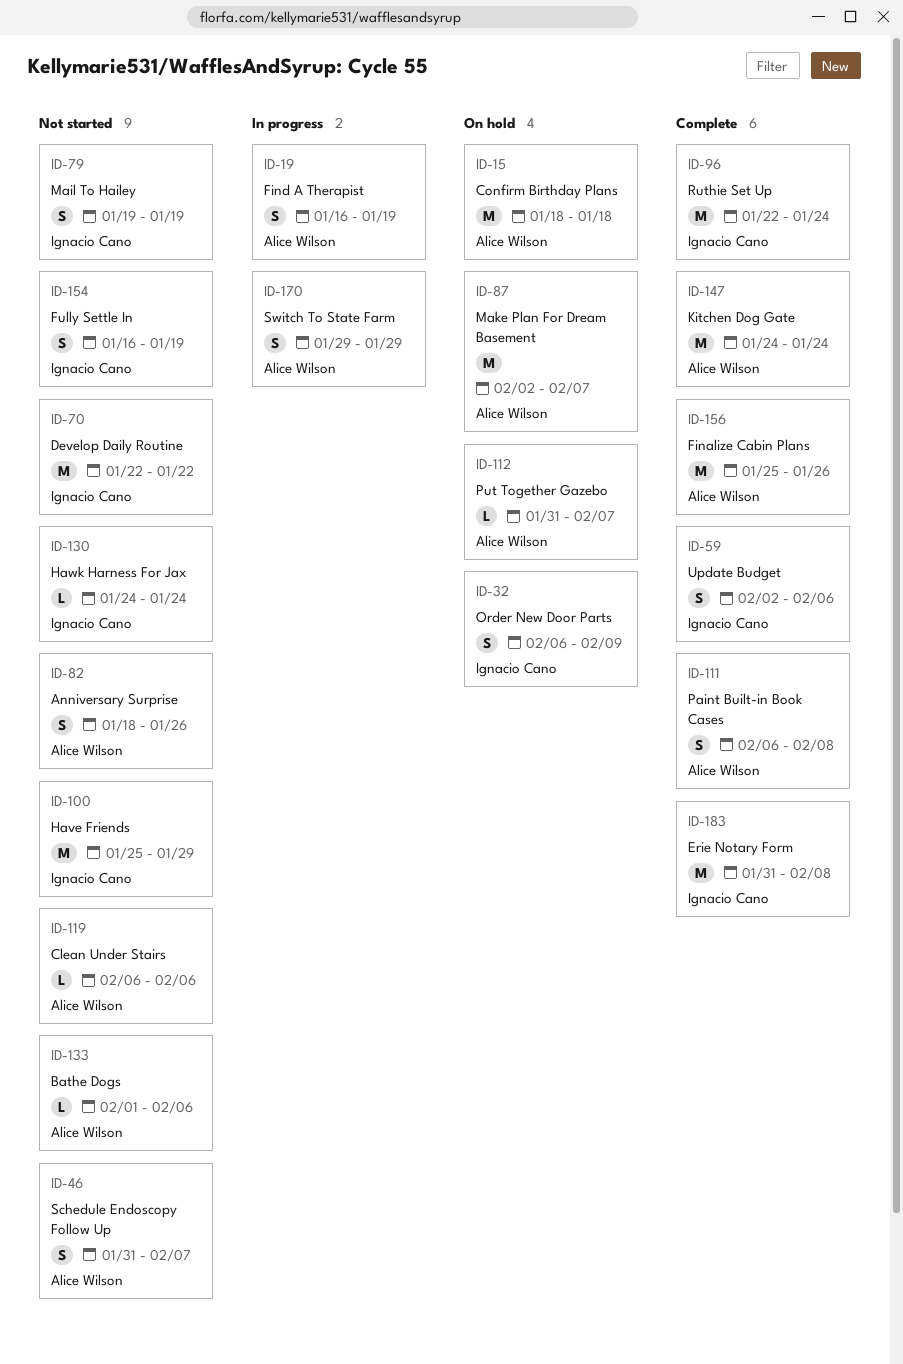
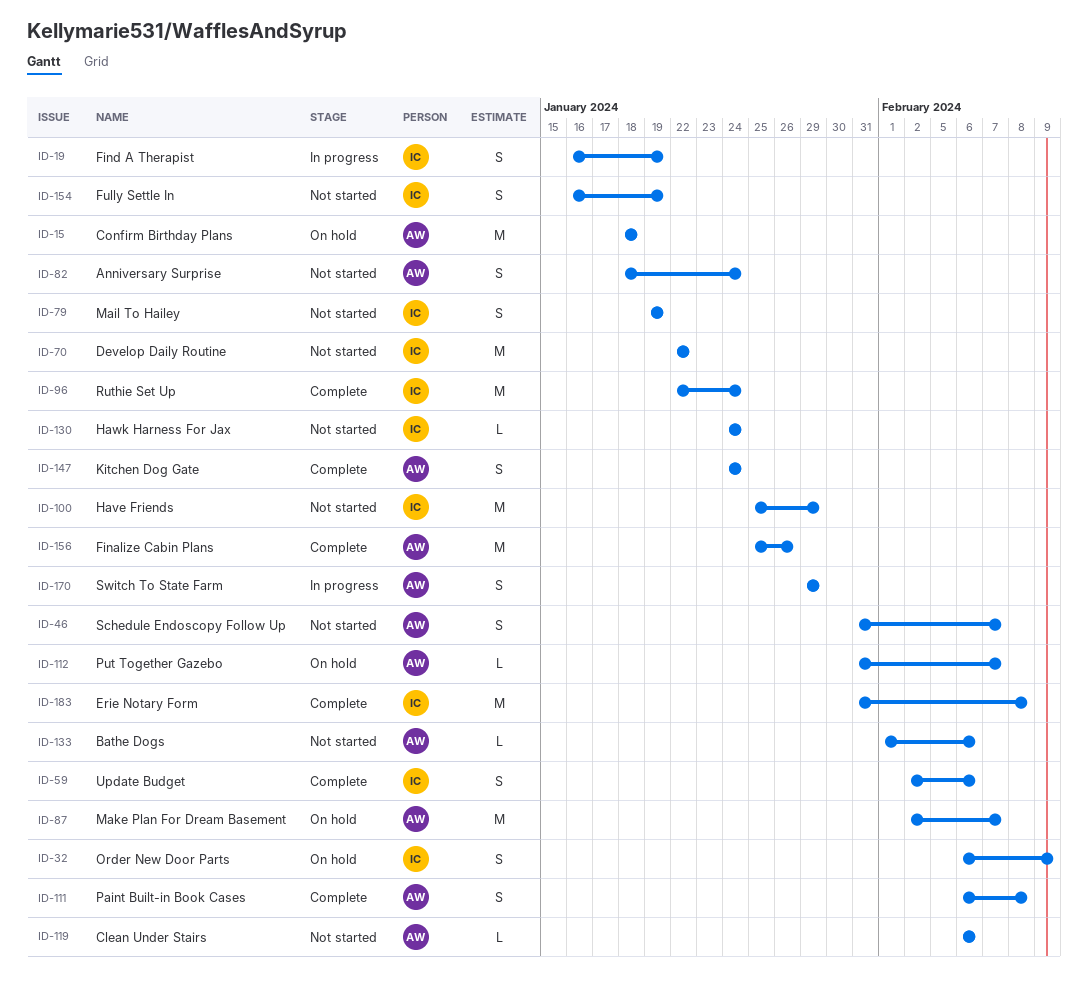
ID-19, owner: Alice Wilson -> Ignacio Cano
ID-82, due: Jan 26 -> Jan 24
ID-147, estimate: M -> S

